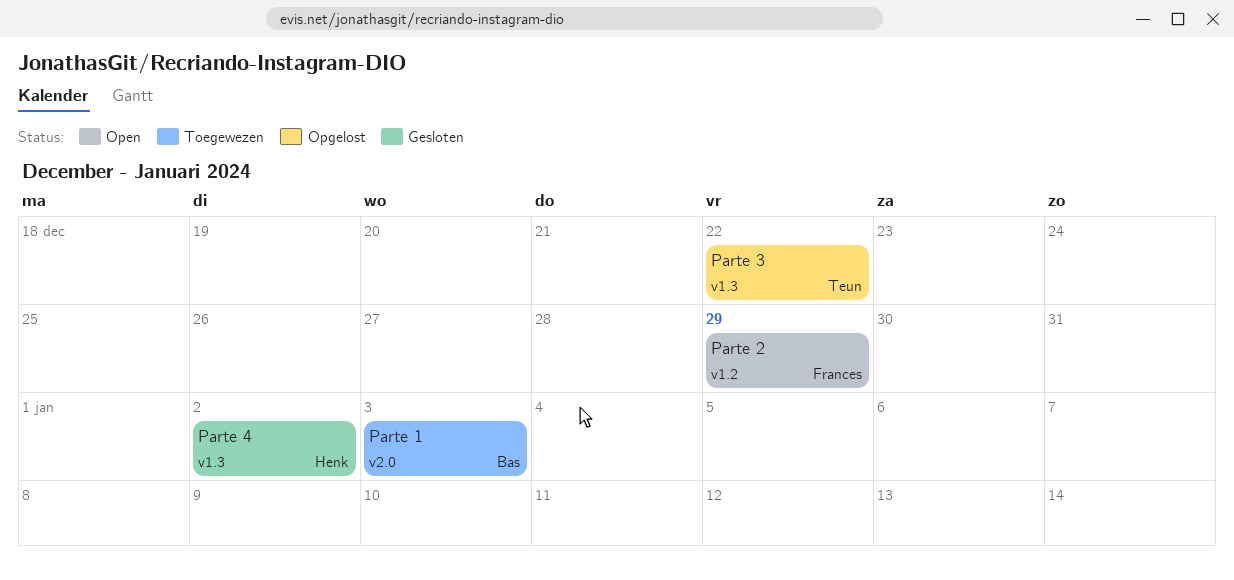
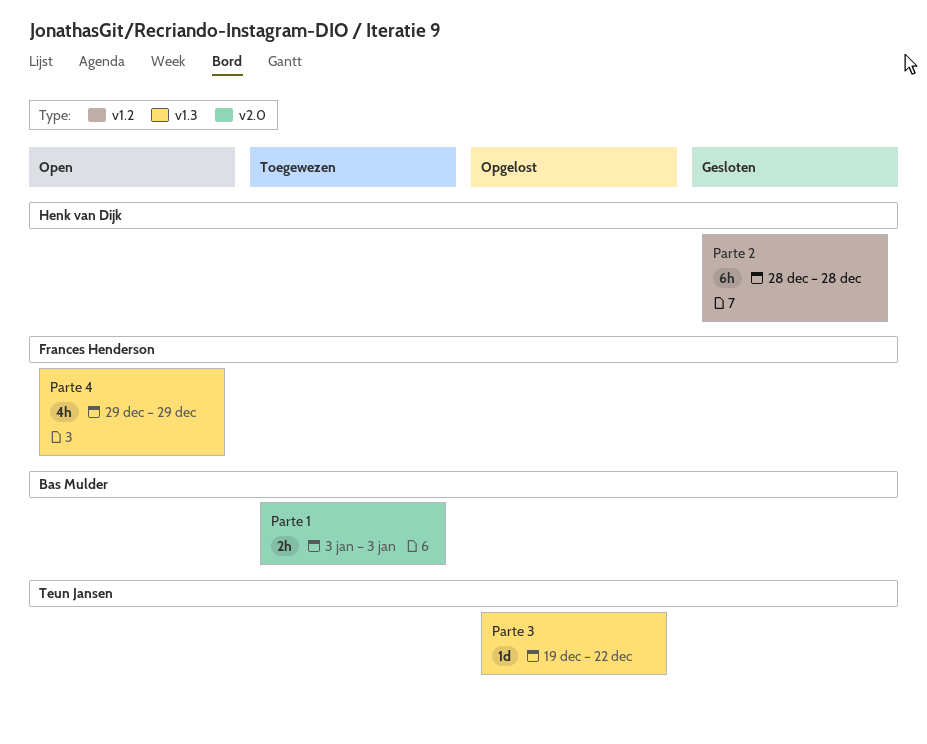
Parte 2, status: Open -> Gesloten
Parte 2, owner: Frances Henderson -> Henk van Dijk
Parte 2, due: Dec 29 -> Dec 28
Parte 4, status: Gesloten -> Open
Parte 4, owner: Henk van Dijk -> Frances Henderson
Parte 4, due: Jan 2 -> Dec 29

